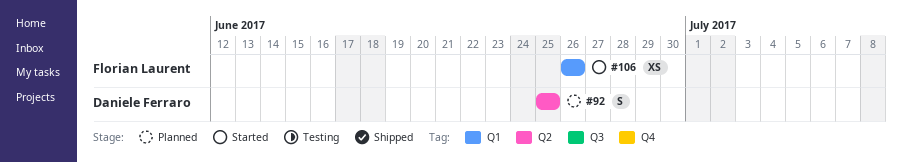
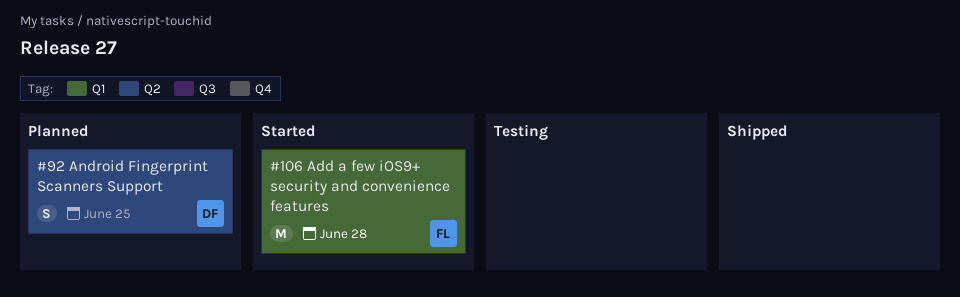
#106, estimate: XS -> M
#106, due: Jun 26 -> Jun 28

